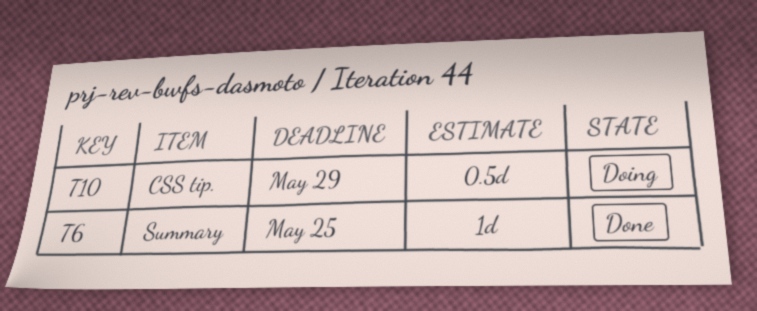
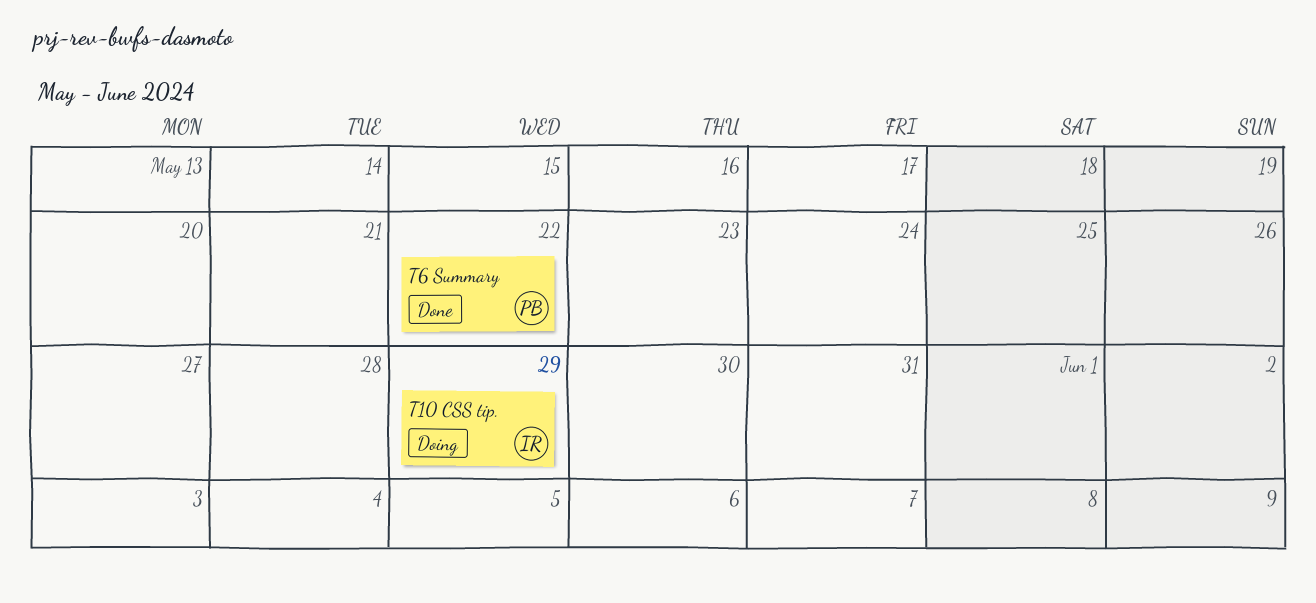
T6, due: May 25 -> May 22

